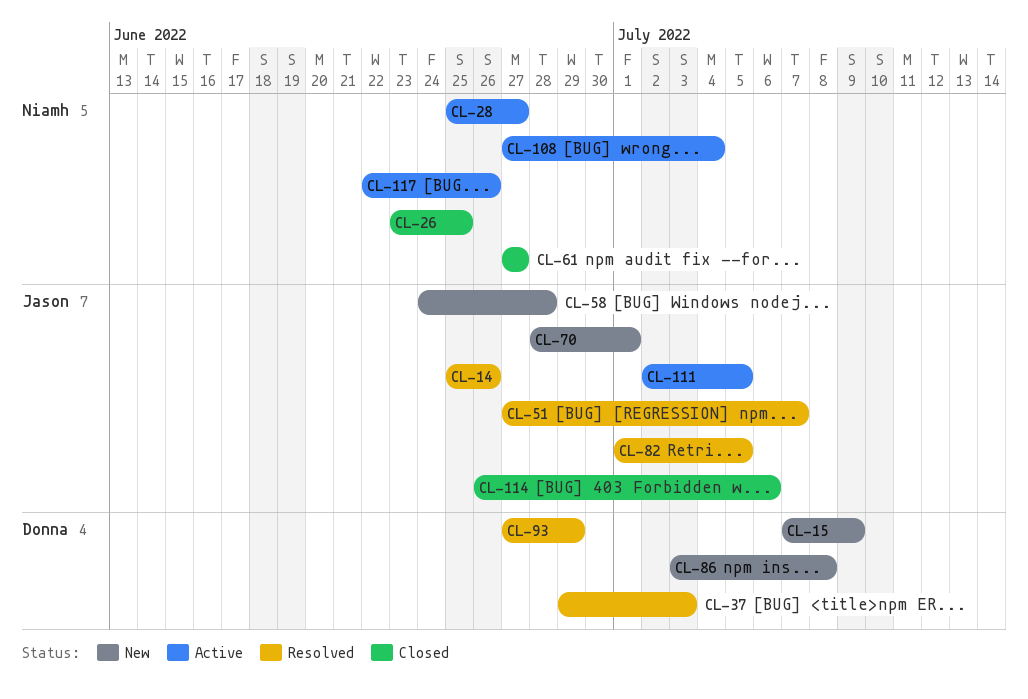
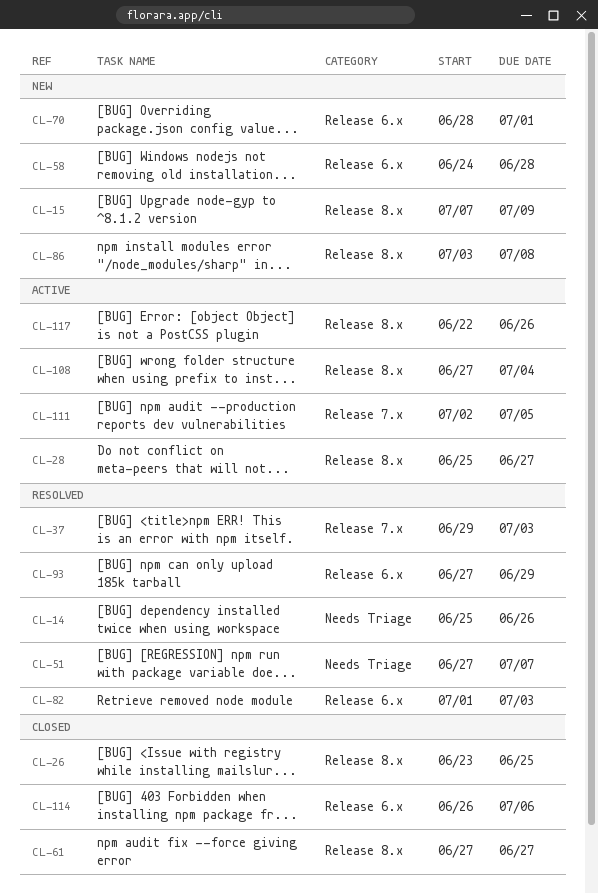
CL-82, due: Jul 5 -> Jul 3

